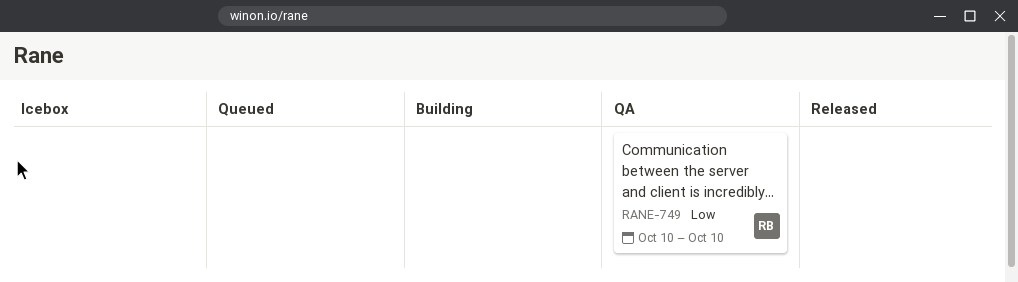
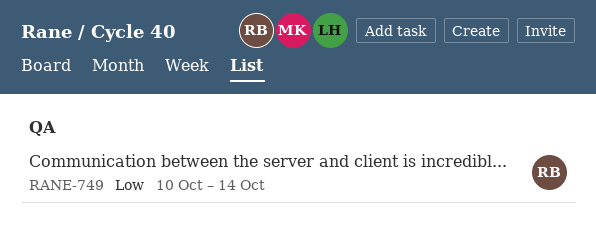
RANE-749, due: Oct 10 -> Oct 14

